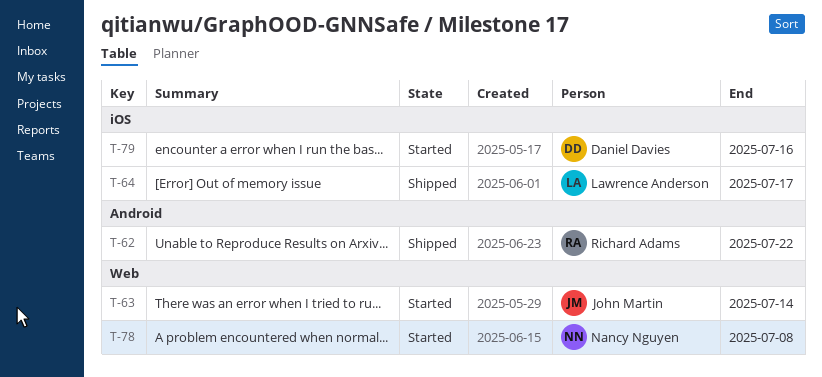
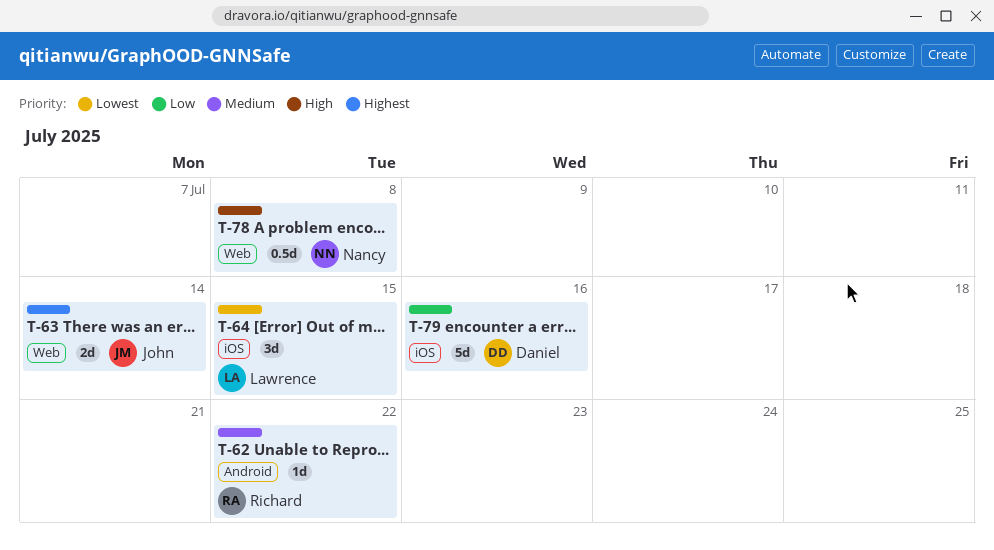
T-64, due: Jul 17 -> Jul 15

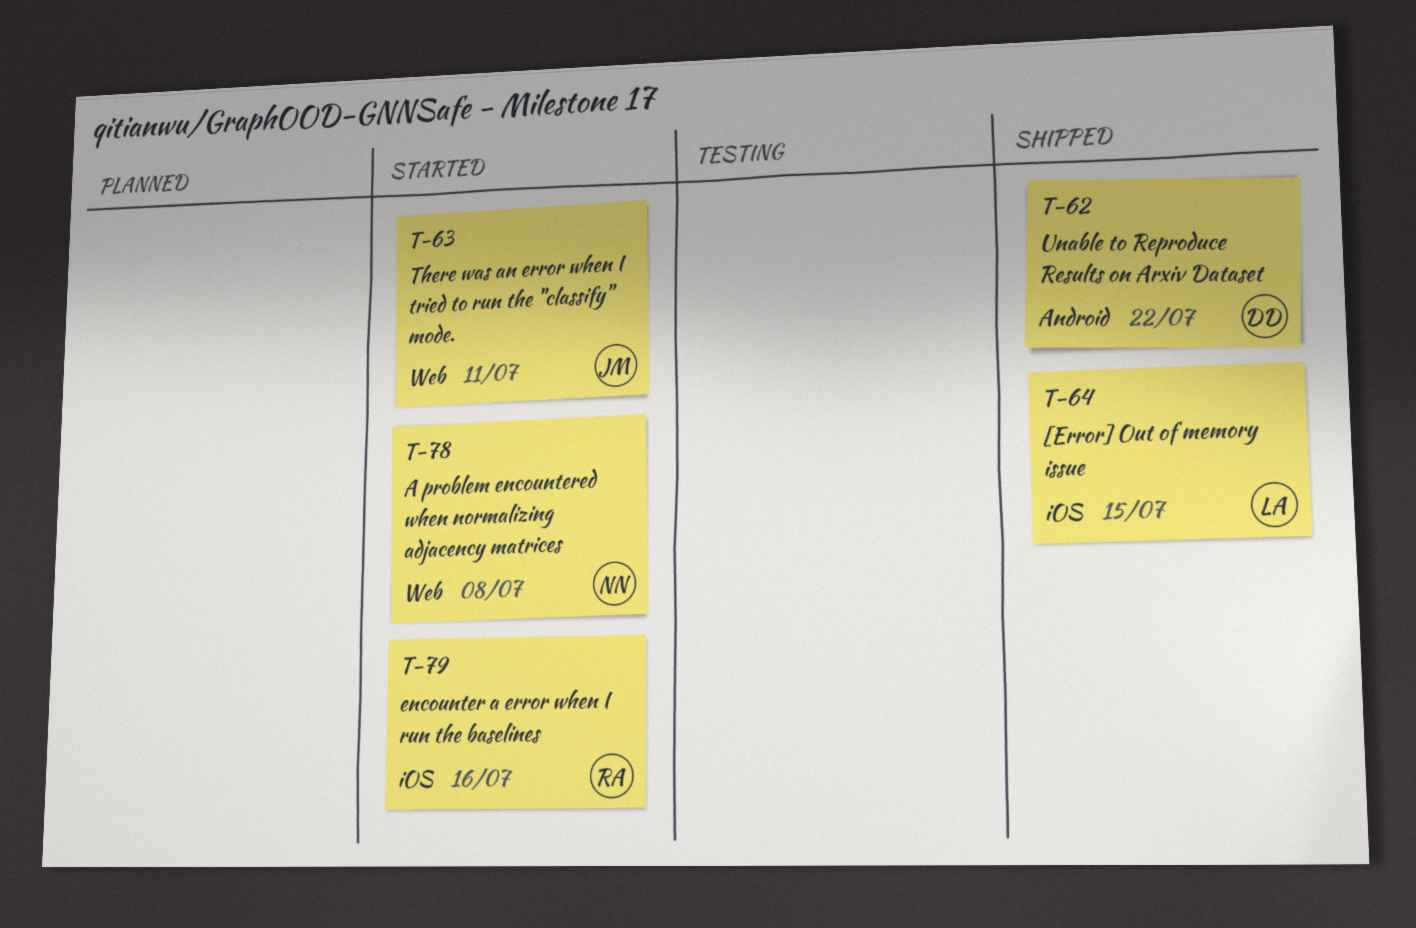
T-62, owner: Richard -> Daniel
T-63, due: Jul 14 -> Jul 11
T-79, owner: Daniel -> Richard

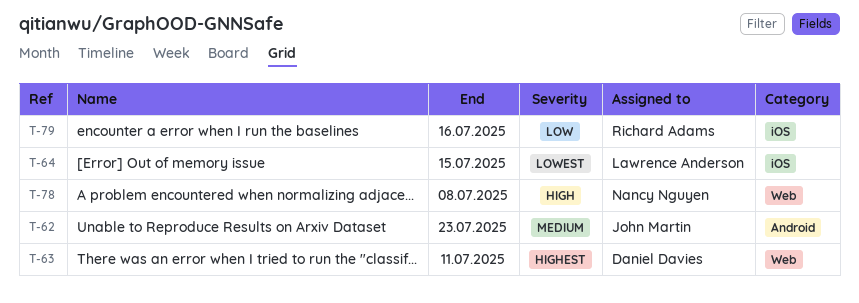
T-62, owner: Daniel Davies -> John Martin
T-62, due: Jul 22 -> Jul 23
T-63, owner: John Martin -> Daniel Davies

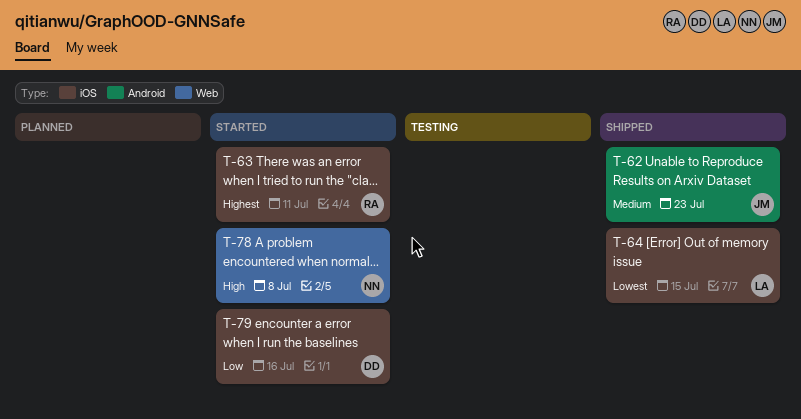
T-63, owner: Daniel Davies -> Richard Adams
T-63, label: Web -> iOS
T-79, owner: Richard Adams -> Daniel Davies

